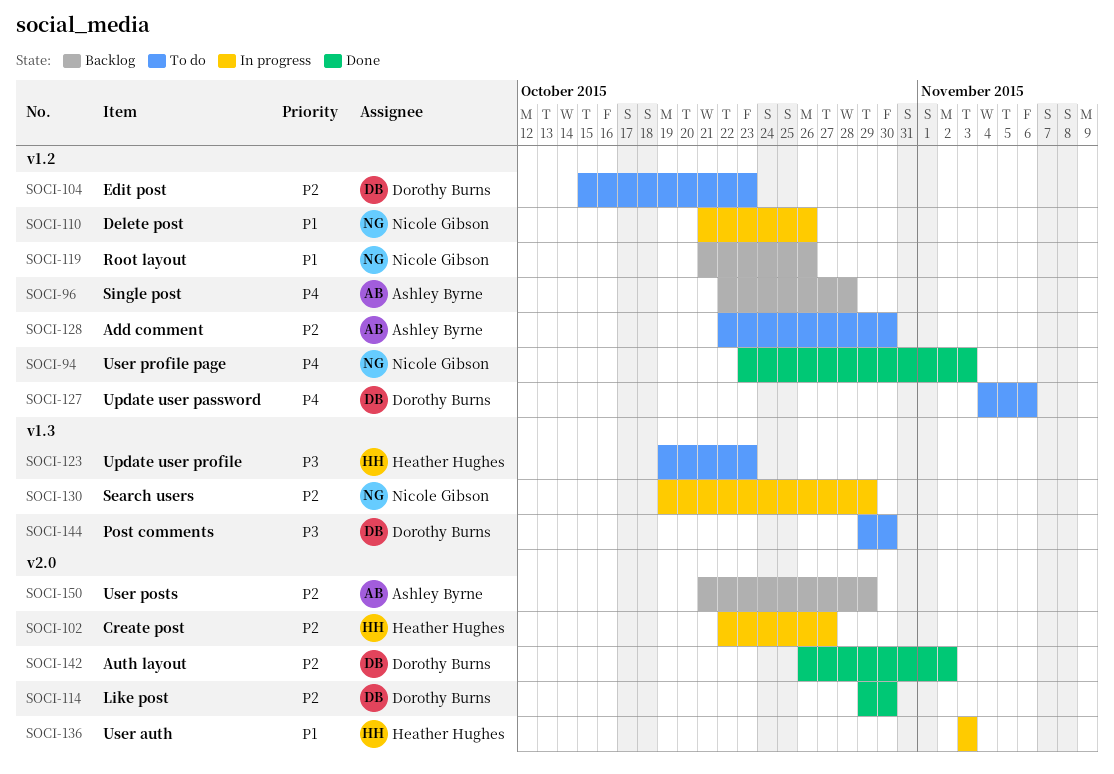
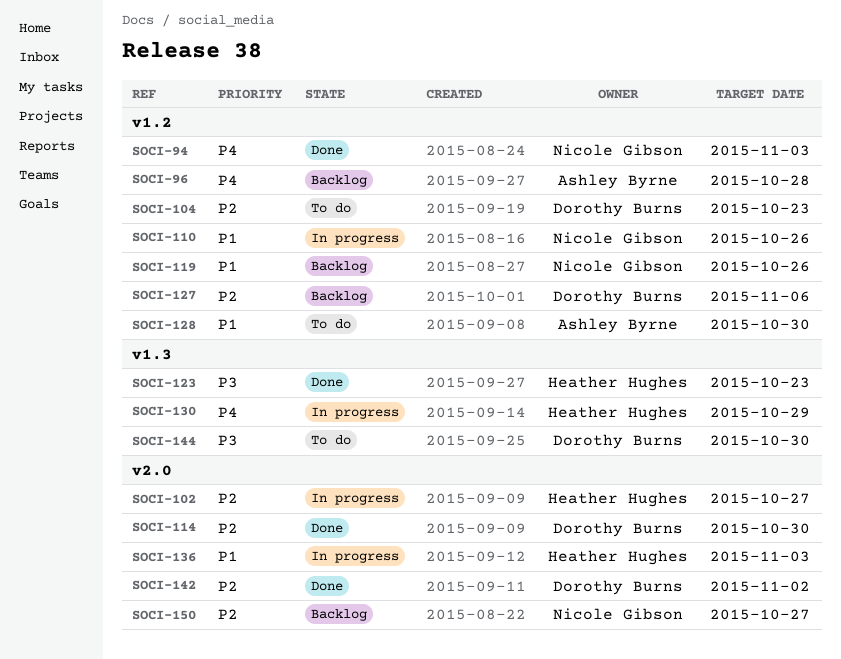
SOCI-123, status: To do -> Done
SOCI-127, status: To do -> Backlog
SOCI-127, priority: P4 -> P2
SOCI-128, priority: P2 -> P1
SOCI-130, owner: Nicole Gibson -> Heather Hughes
SOCI-130, priority: P2 -> P4
SOCI-150, owner: Ashley Byrne -> Nicole Gibson
SOCI-150, due: Oct 29 -> Oct 27

